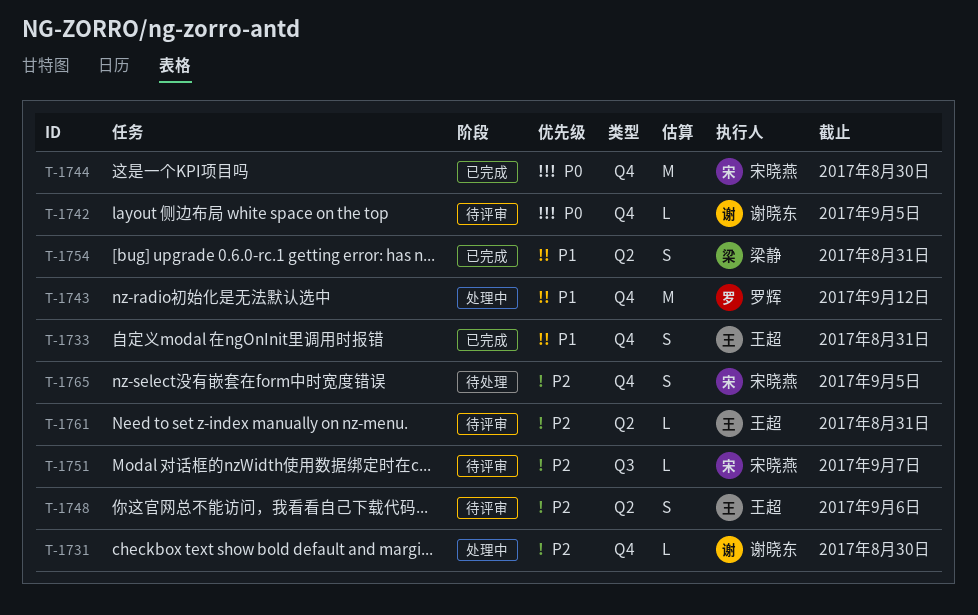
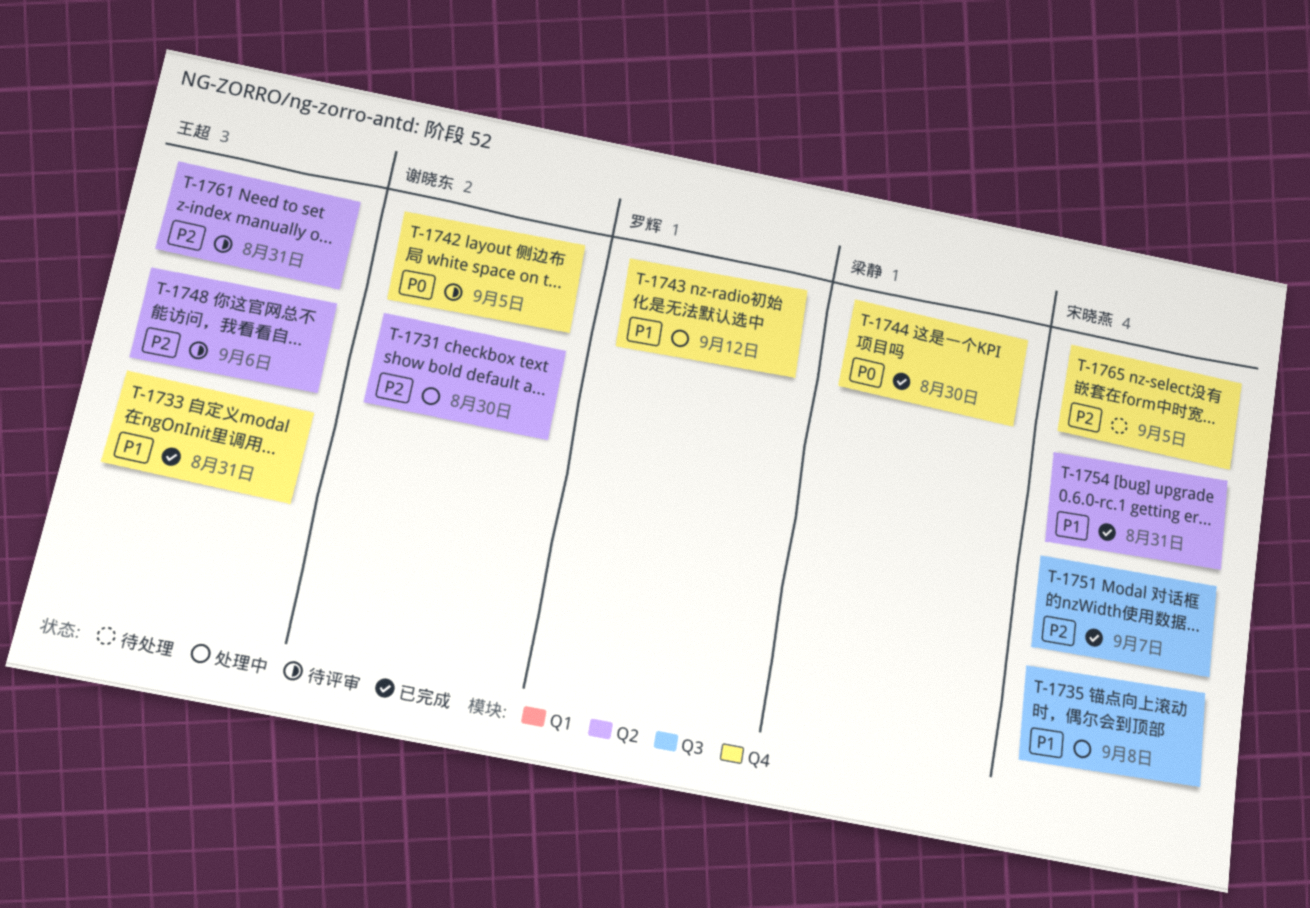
T-1731, label: Q4 -> Q2
T-1735: none -> present
T-1744, owner: 宋晓燕 -> 梁静
T-1751, status: 待评审 -> 已完成
T-1754, owner: 梁静 -> 宋晓燕

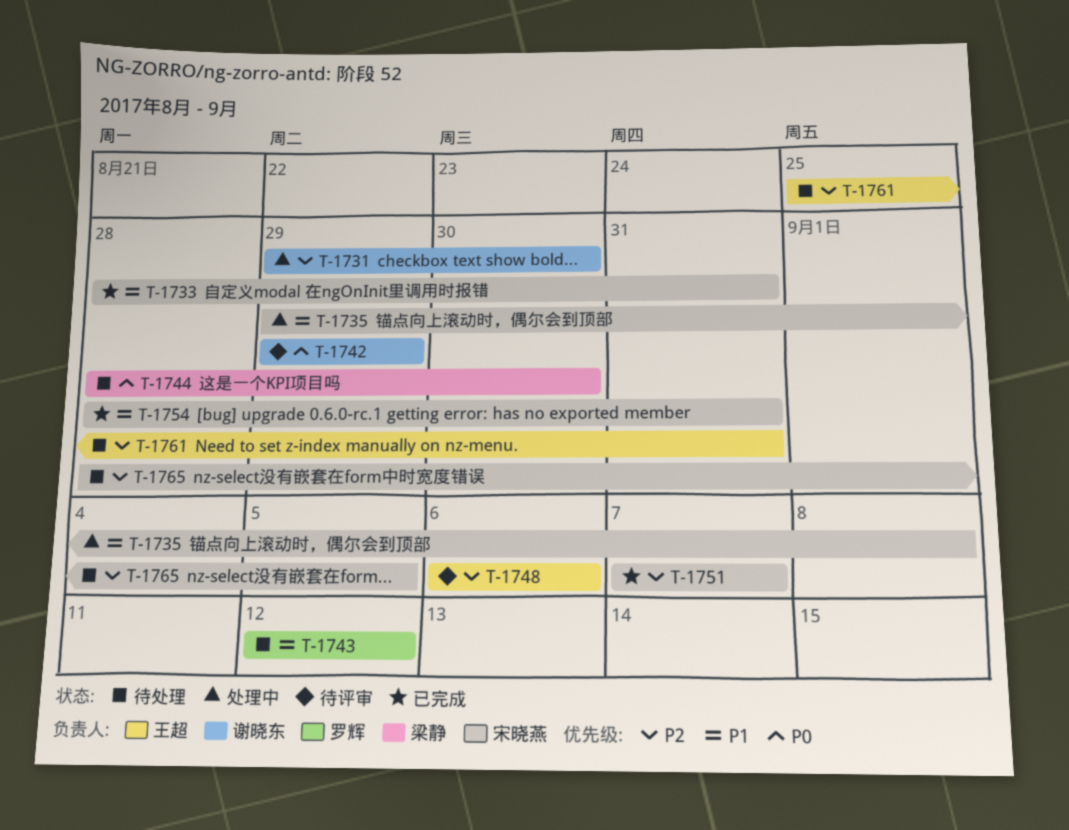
T-1733, owner: 王超 -> 宋晓燕
T-1742, due: Sep 5 -> Aug 29
T-1743, status: 处理中 -> 待处理
T-1744, status: 已完成 -> 待处理
T-1761, status: 待评审 -> 待处理

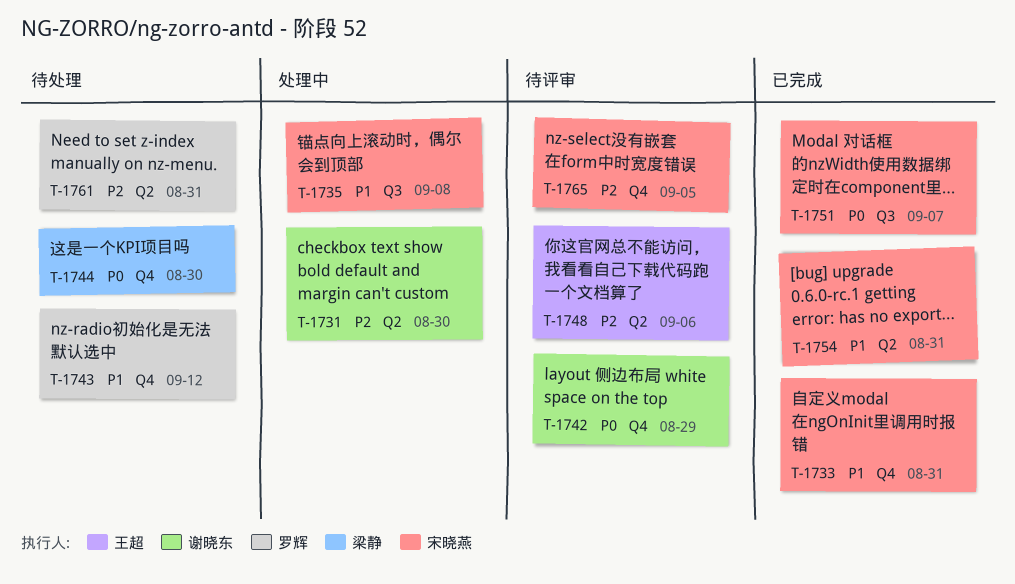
T-1751, priority: P2 -> P0
T-1761, owner: 王超 -> 罗辉
T-1765, status: 待处理 -> 待评审

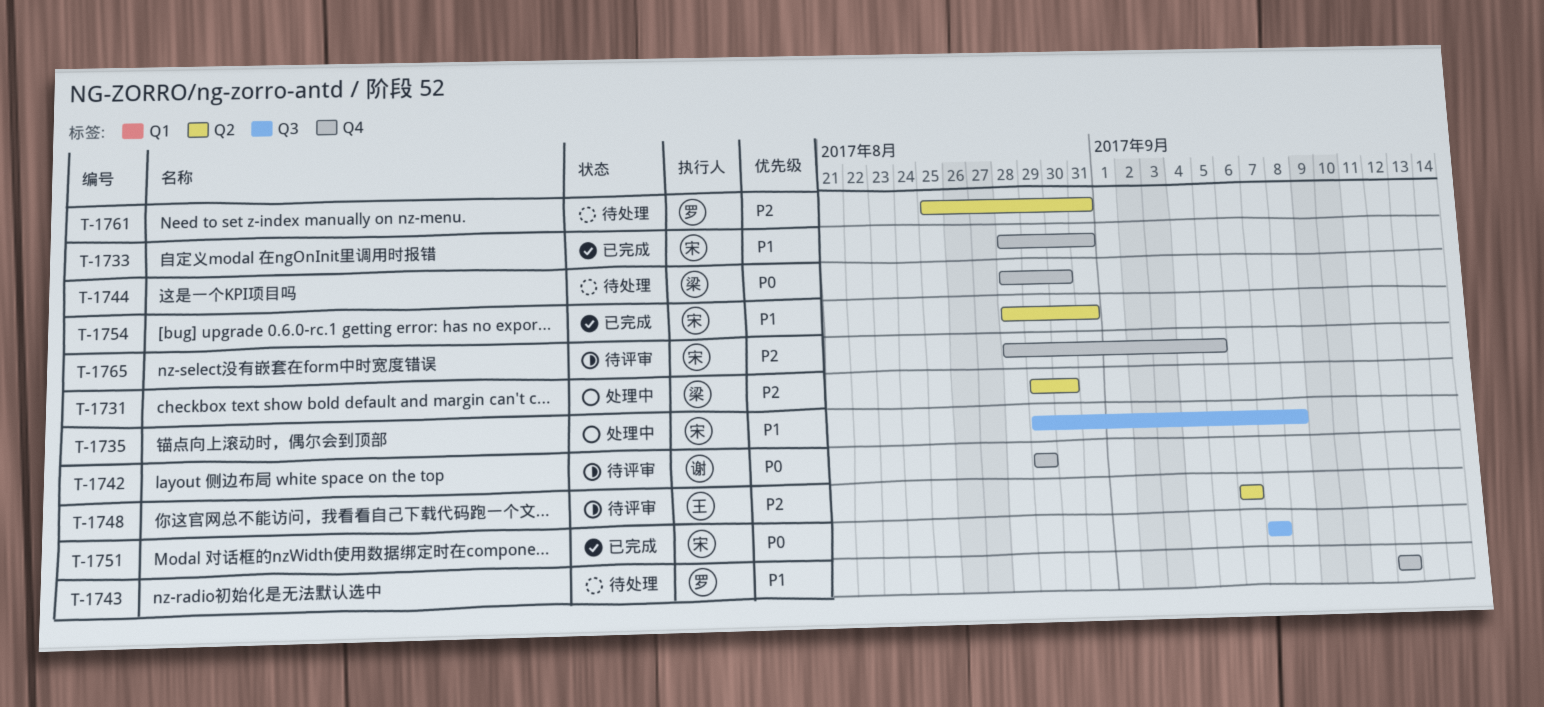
T-1731, owner: 谢晓东 -> 梁静

